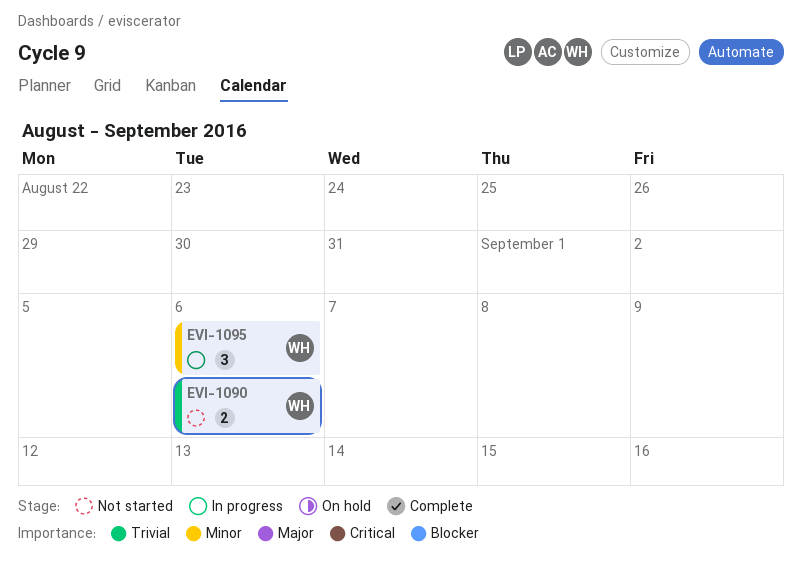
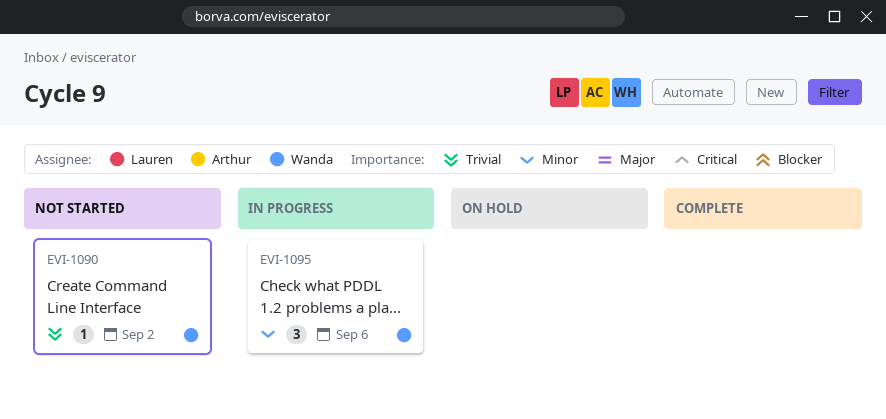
EVI-1090, estimate: 2 -> 1
EVI-1090, due: Sep 6 -> Sep 2

